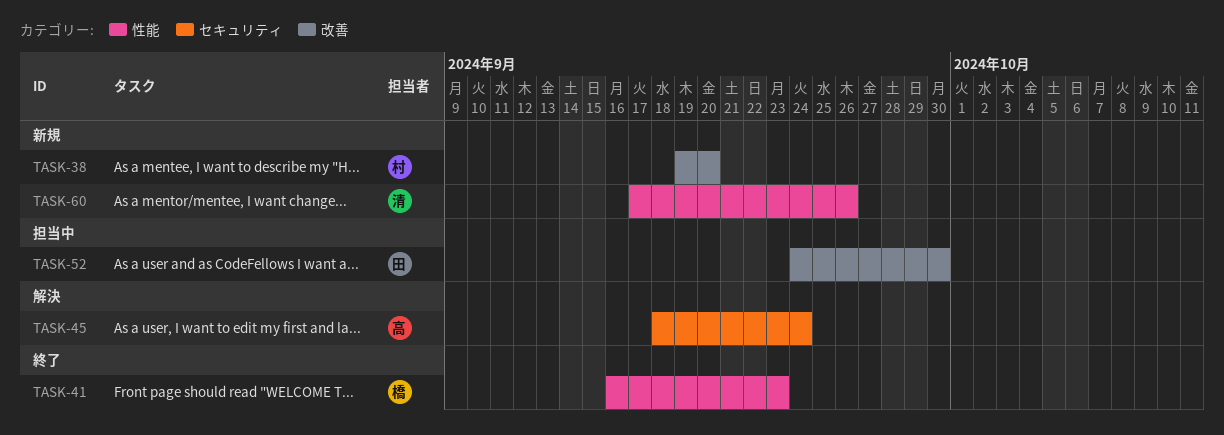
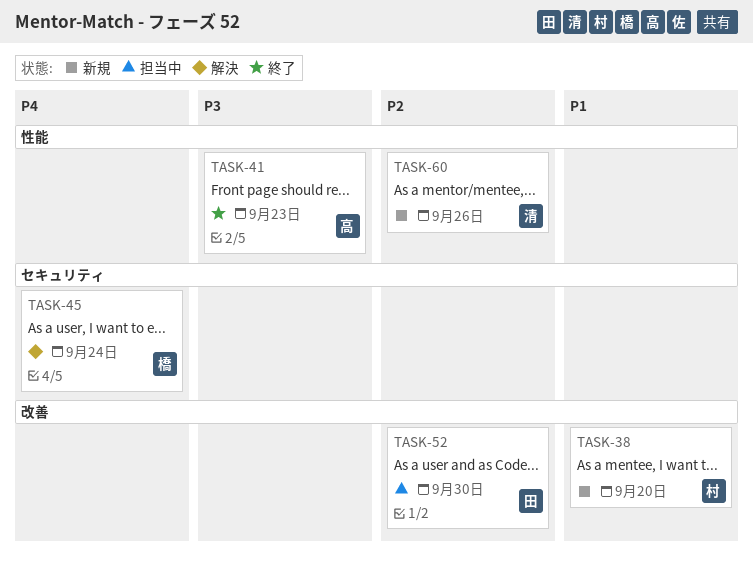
TASK-41, owner: 橋 -> 高
TASK-45, owner: 高 -> 橋

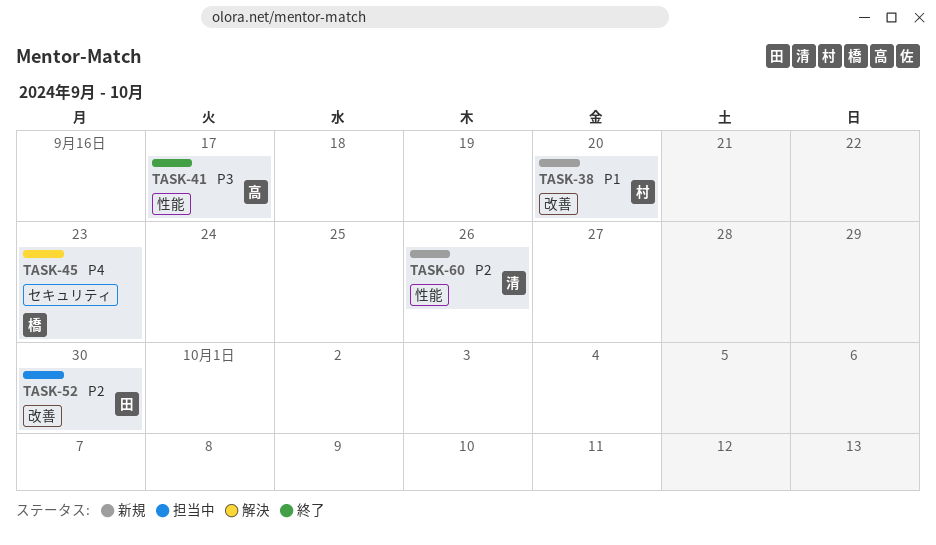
TASK-41, due: Sep 23 -> Sep 17
TASK-45, due: Sep 24 -> Sep 23

